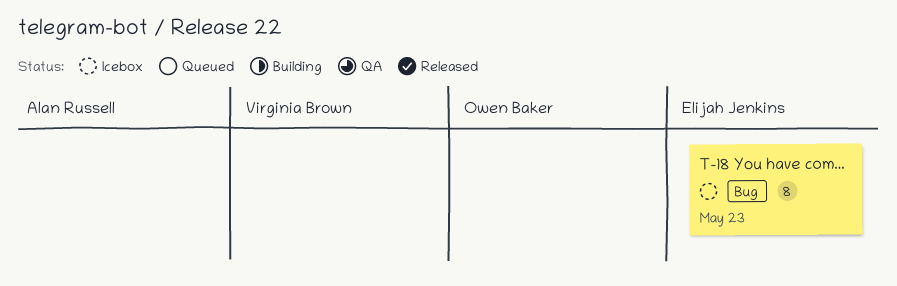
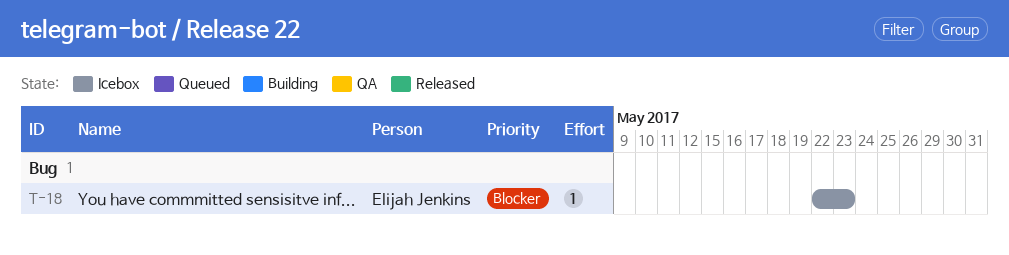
T-18, estimate: 8 -> 1

